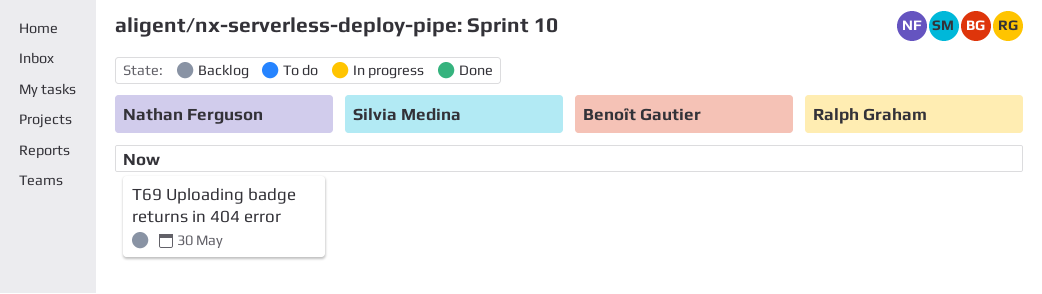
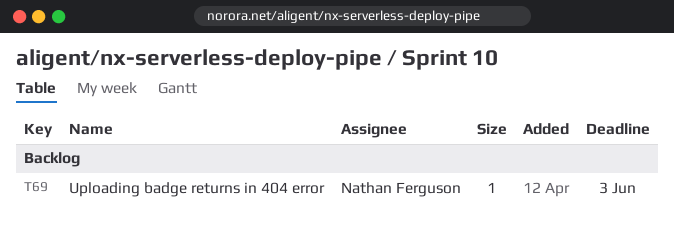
T69, due: May 30 -> Jun 3

